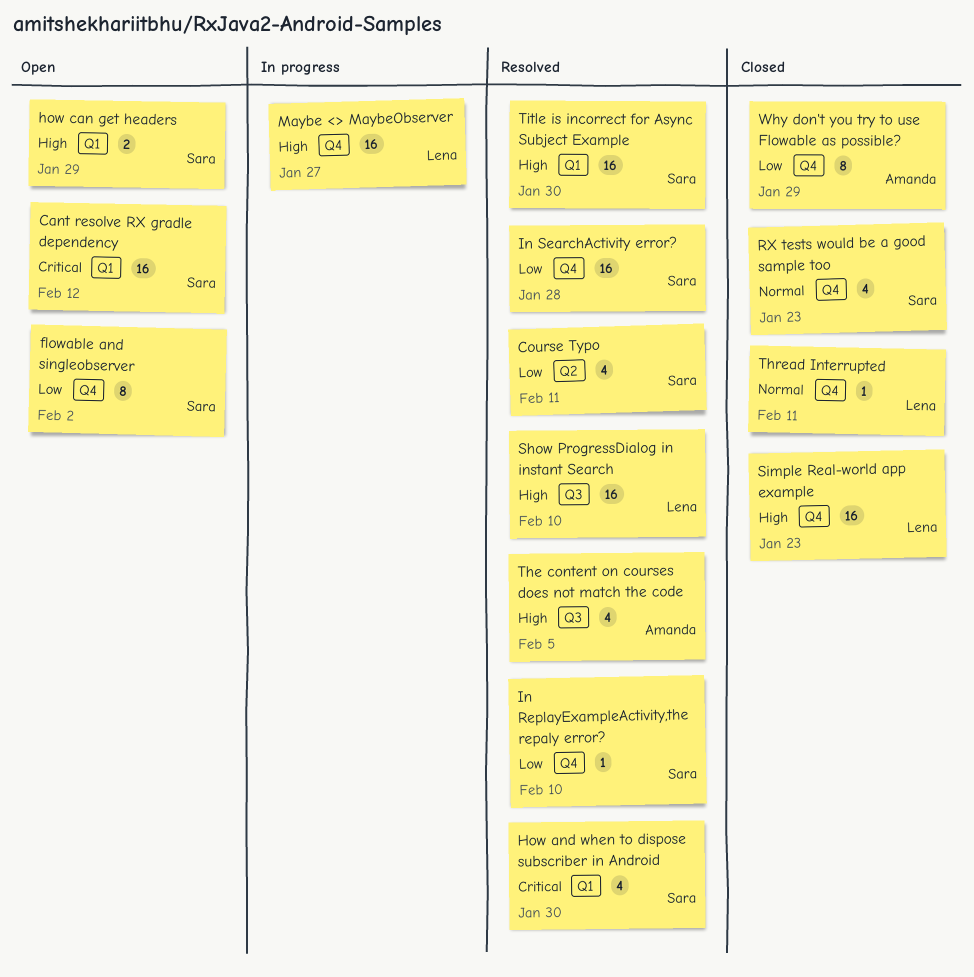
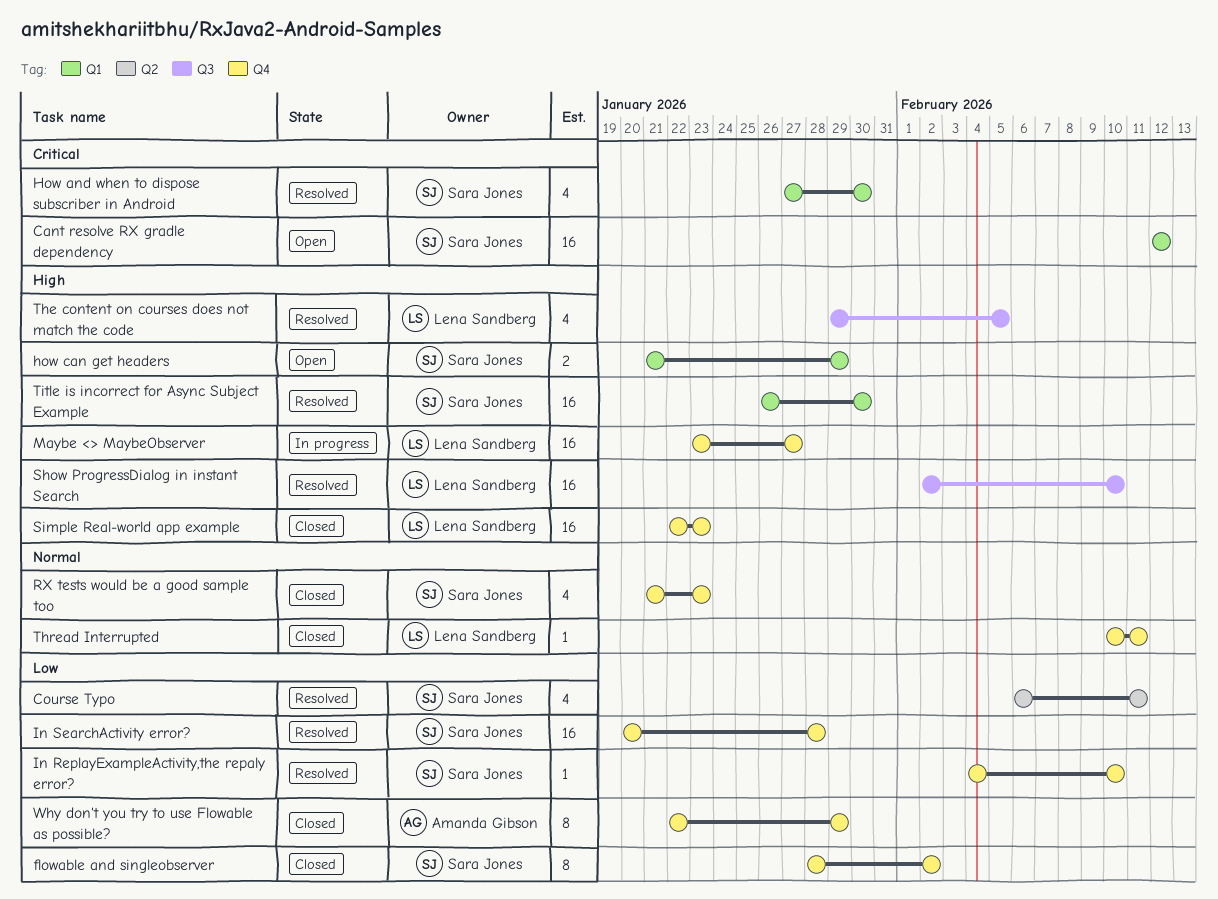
flowable and singleobserver, status: Open -> Closed
The content on courses does not match the code, owner: Amanda Gibson -> Lena Sandberg

